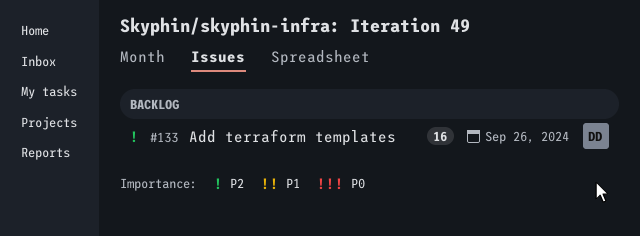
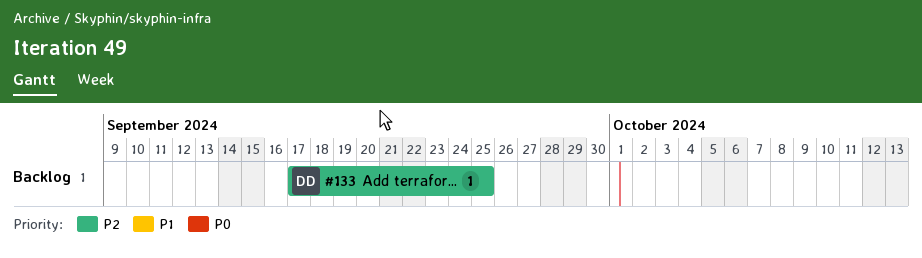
#133, estimate: 16 -> 1
#133, due: Sep 26 -> Sep 25

